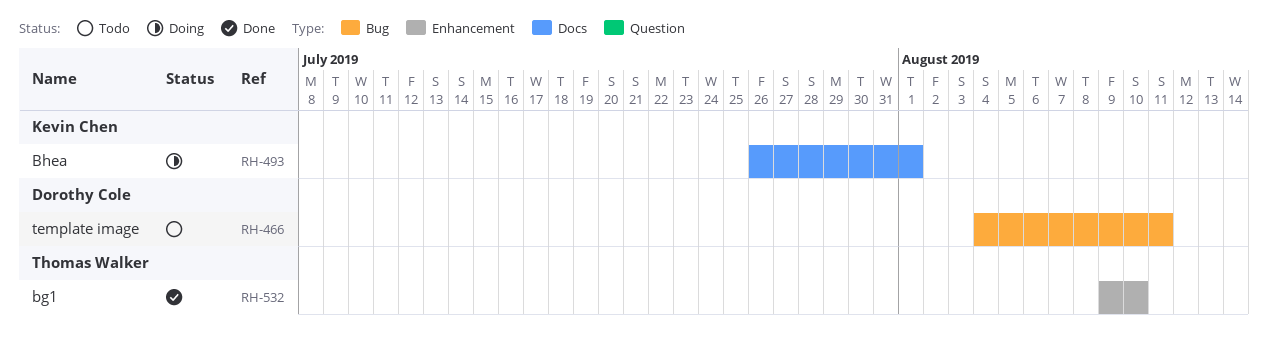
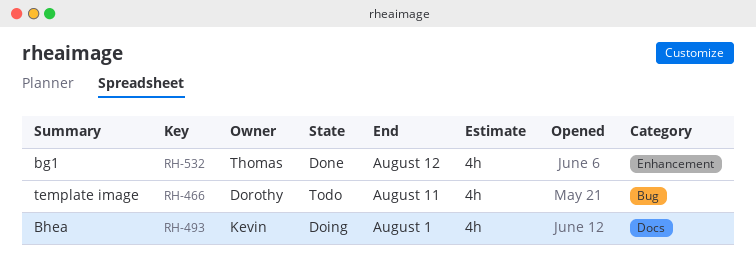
RH-532, due: Aug 10 -> Aug 12

